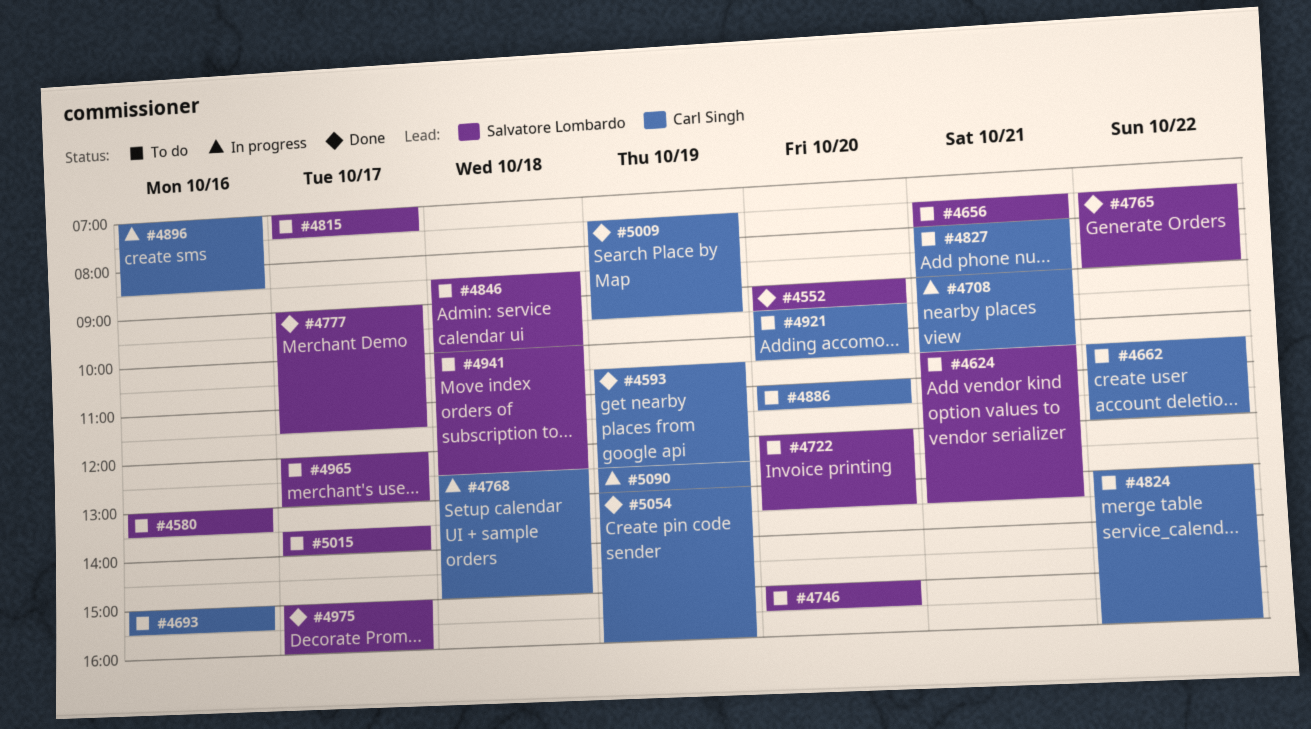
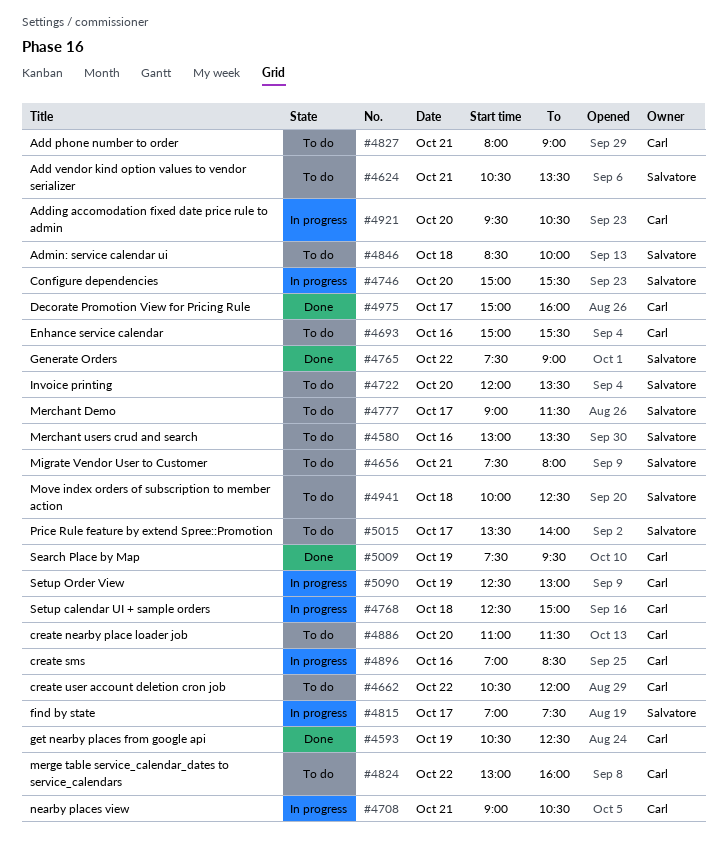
#4552: present -> none
#4746, status: To do -> In progress
#4777, status: Done -> To do
#4815, status: To do -> In progress
#4921, status: To do -> In progress
#4965: present -> none
#4975, owner: Salvatore Lombardo -> Carl Singh
#5054: present -> none

